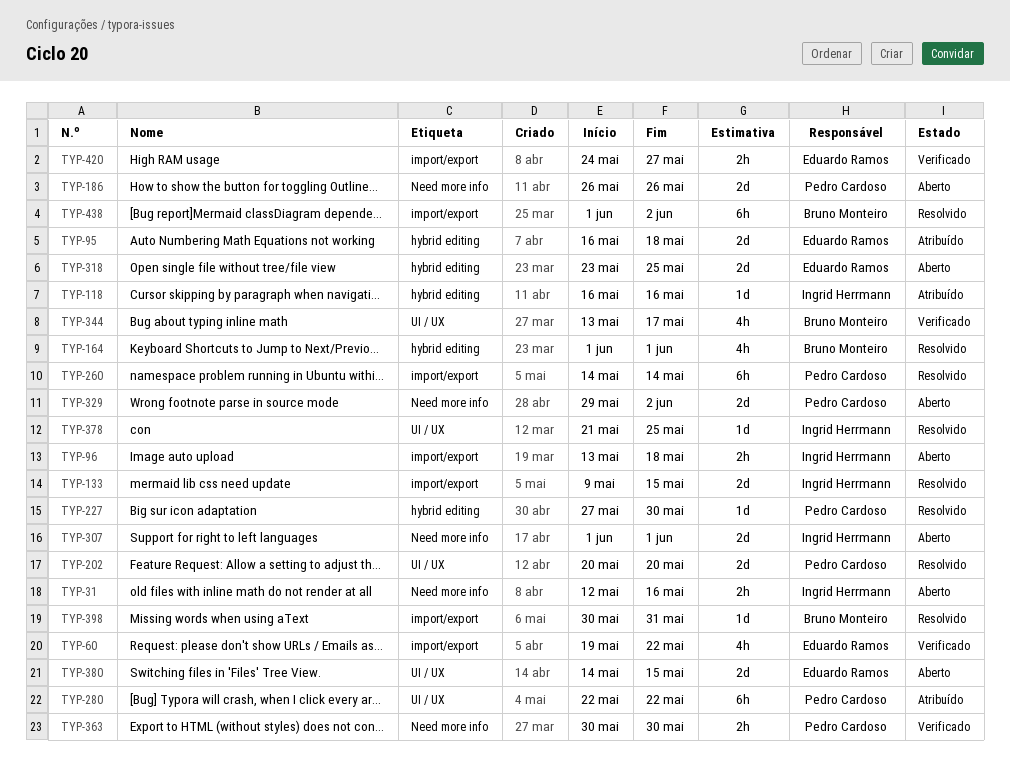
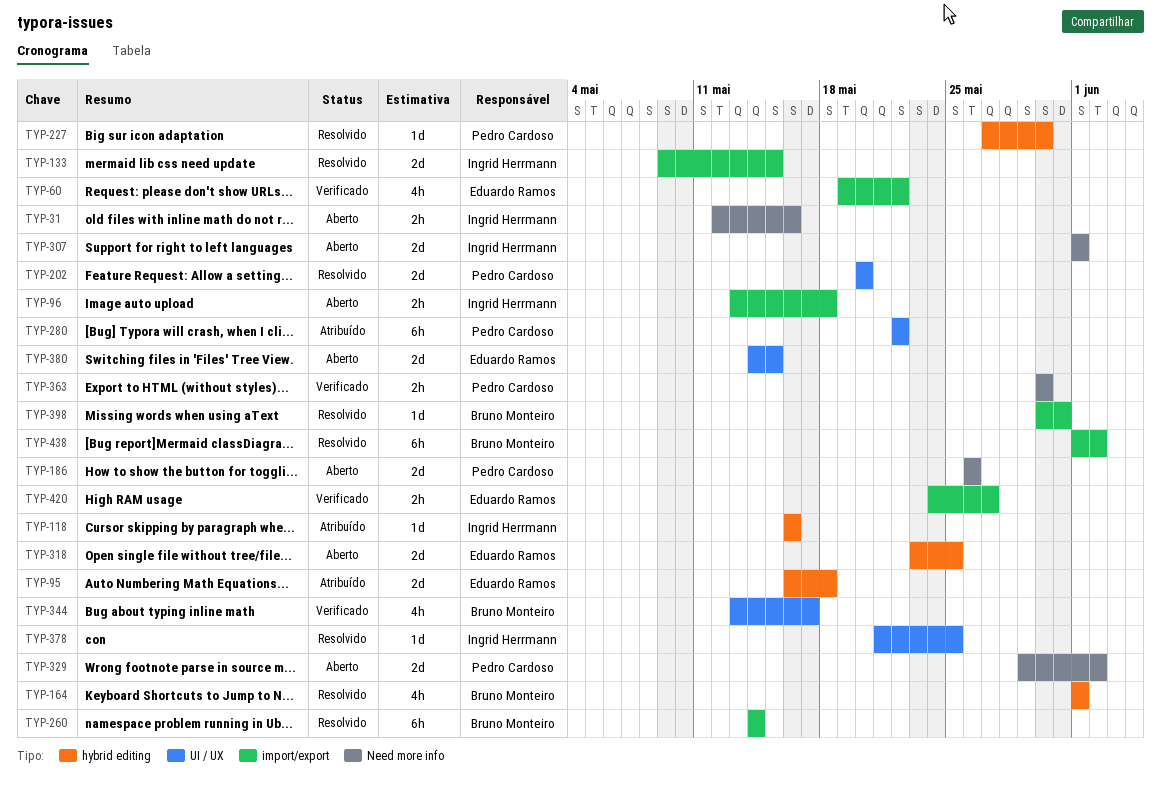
TYP-260, owner: Pedro Cardoso -> Bruno Monteiro

